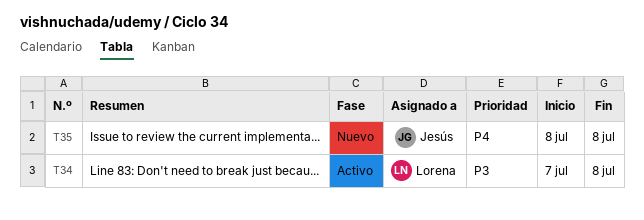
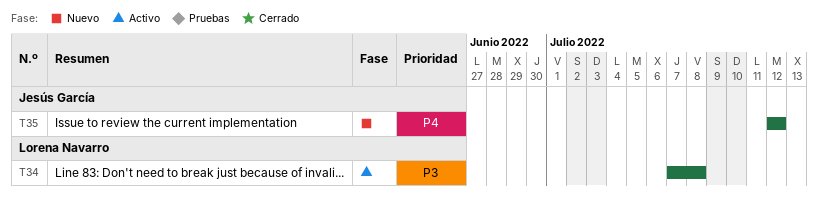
T35, start: Jul 8 -> Jul 12
T35, due: Jul 8 -> Jul 12

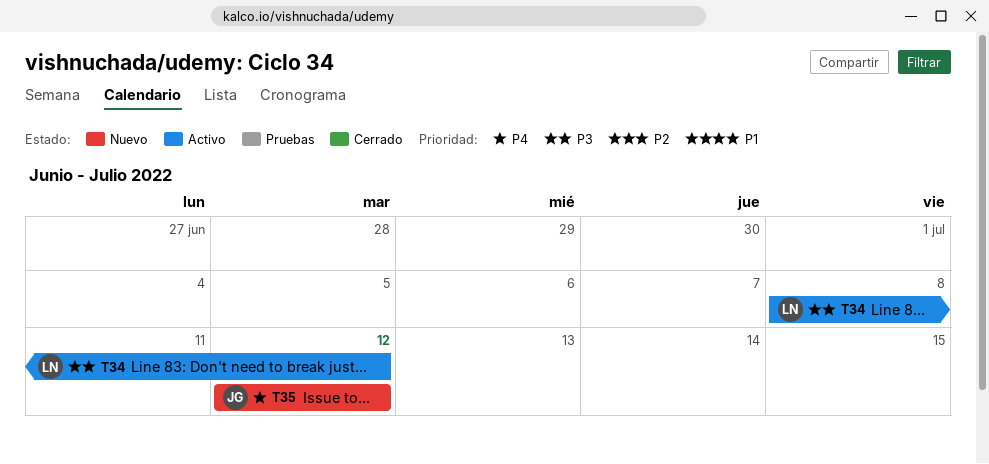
T34, start: Jul 7 -> Jul 8
T34, due: Jul 8 -> Jul 12

